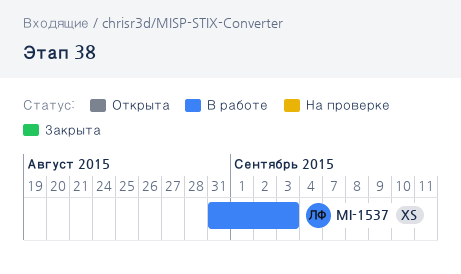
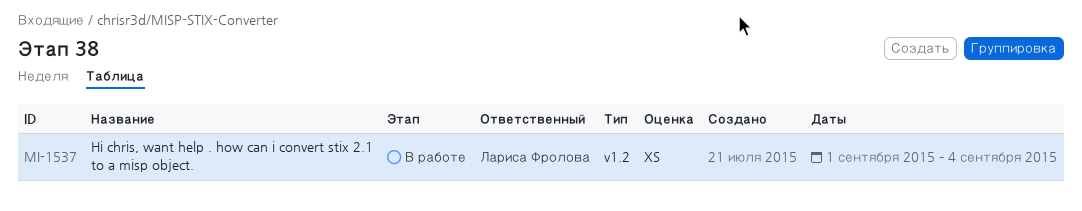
MI-1537, start: Aug 31 -> Sep 1
MI-1537, due: Sep 3 -> Sep 4

